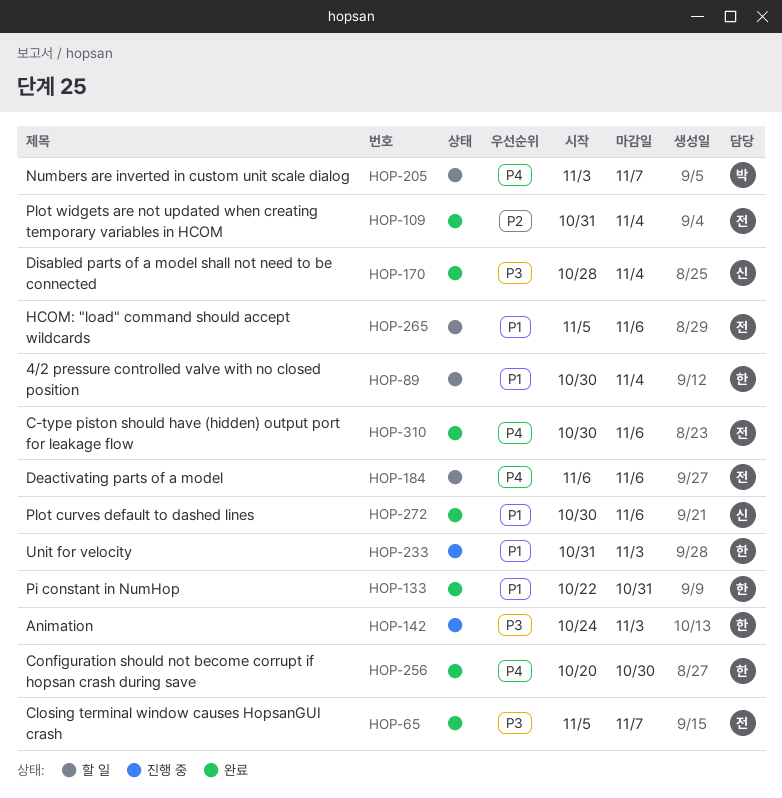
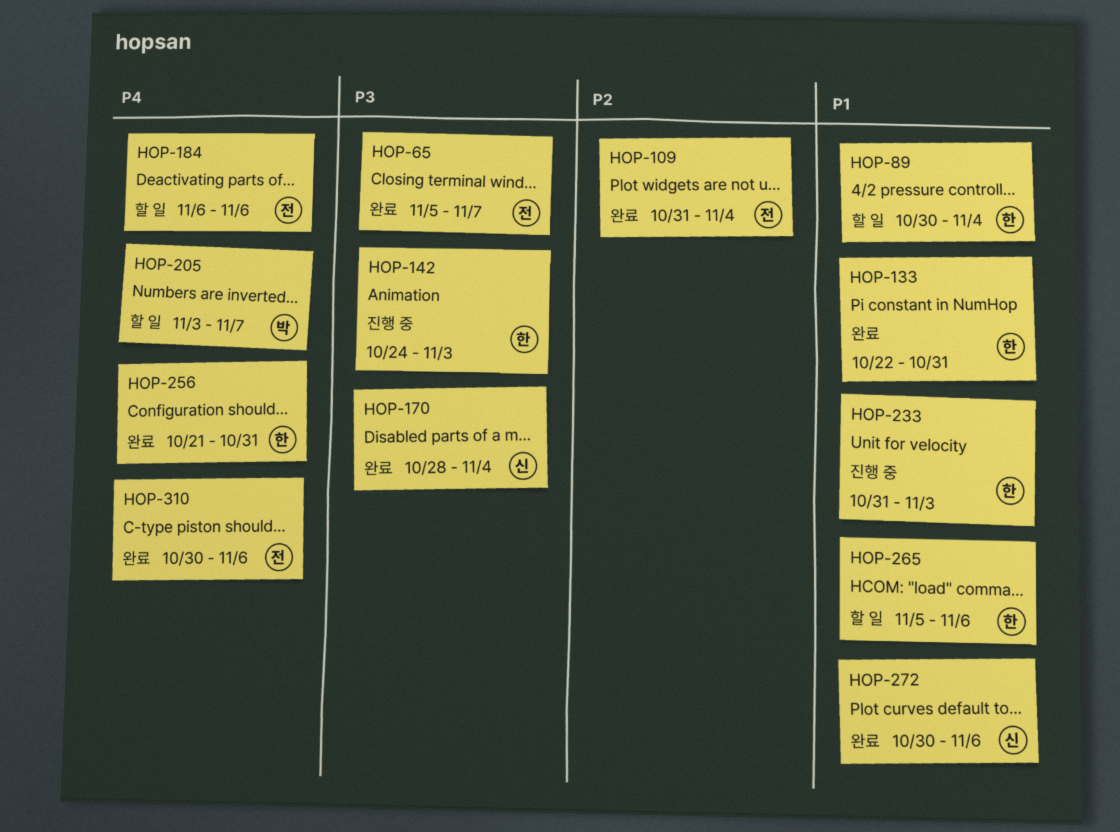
HOP-256, start: Oct 20 -> Oct 21
HOP-256, due: Oct 30 -> Oct 31
HOP-265, owner: 전 -> 한

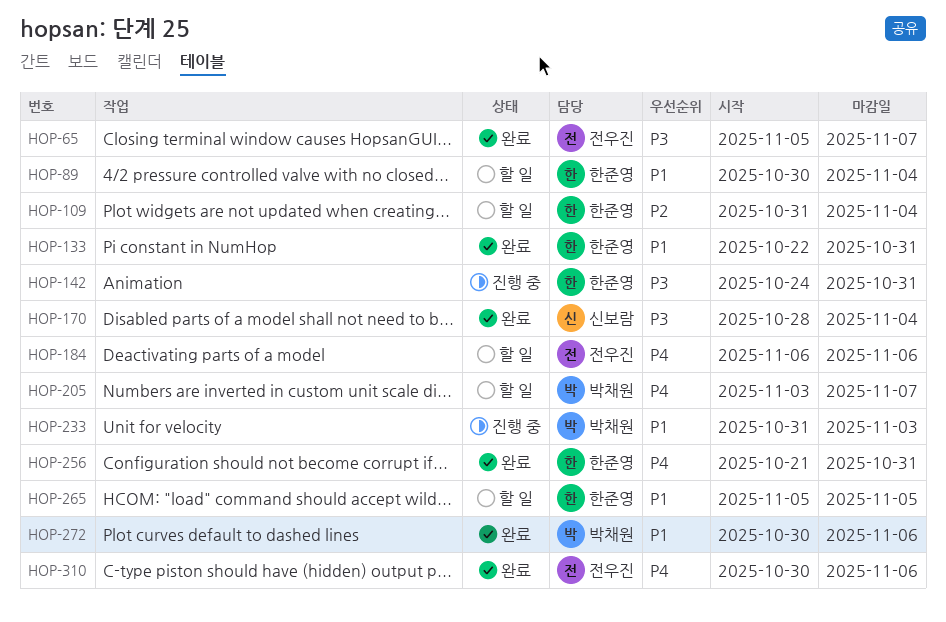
HOP-109, status: 완료 -> 할 일
HOP-109, owner: 전우진 -> 한준영
HOP-142, due: Nov 3 -> Oct 31
HOP-233, owner: 한준영 -> 박채원
HOP-265, due: Nov 6 -> Nov 5
HOP-272, owner: 신보람 -> 박채원

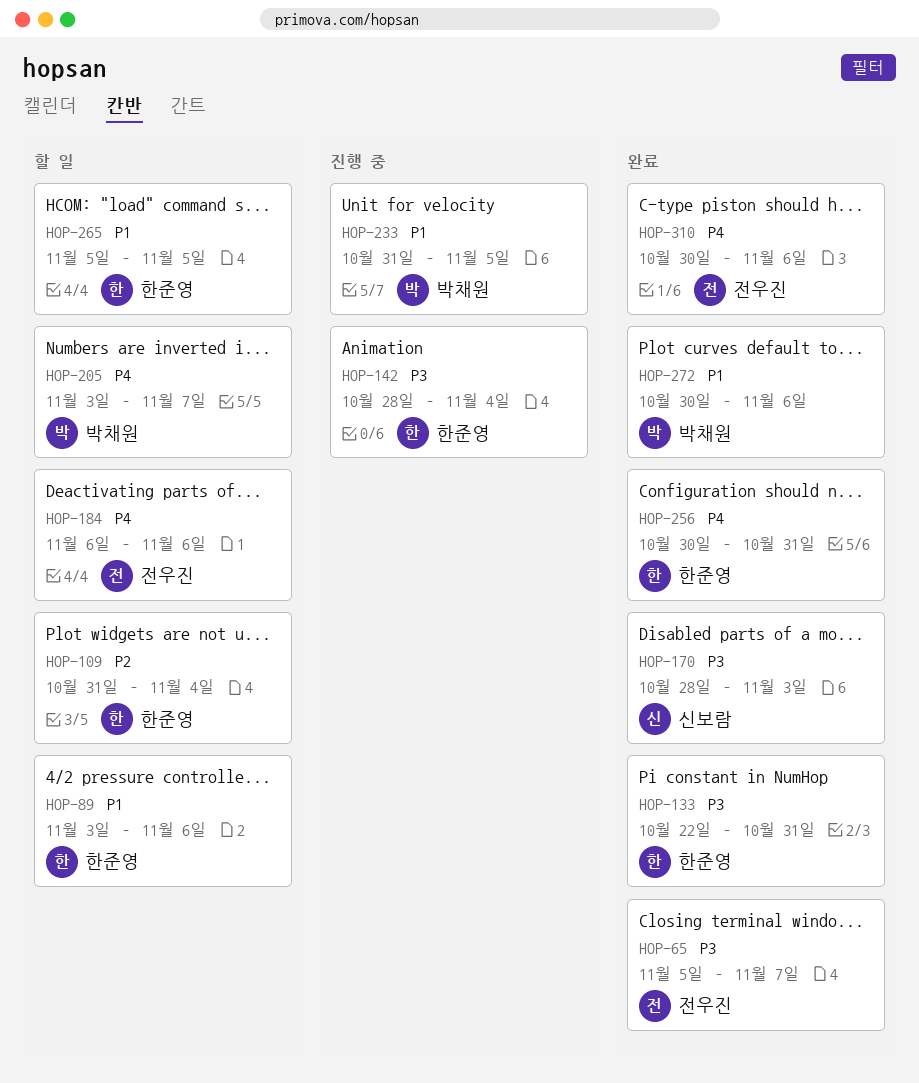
HOP-89, start: Oct 30 -> Nov 3
HOP-89, due: Nov 4 -> Nov 6
HOP-133, priority: P1 -> P3
HOP-142, start: Oct 24 -> Oct 28
HOP-142, due: Oct 31 -> Nov 4
HOP-170, due: Nov 4 -> Nov 3
HOP-233, due: Nov 3 -> Nov 5
HOP-256, start: Oct 21 -> Oct 30

